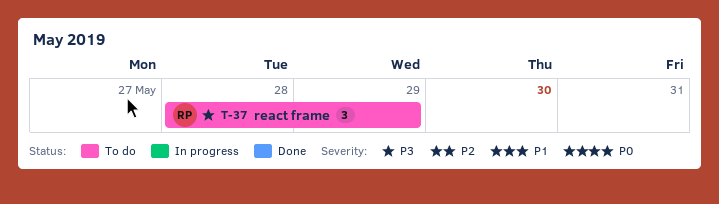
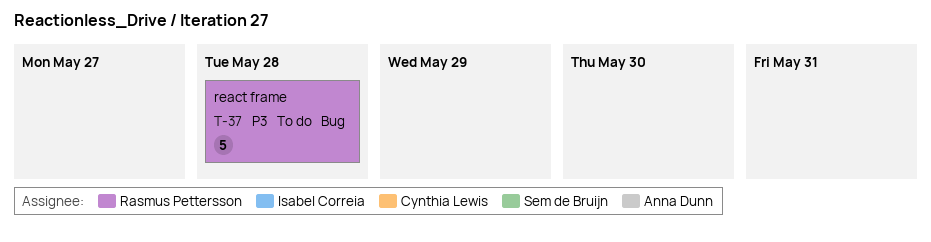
T-37, estimate: 3 -> 5
T-37, due: May 29 -> May 28

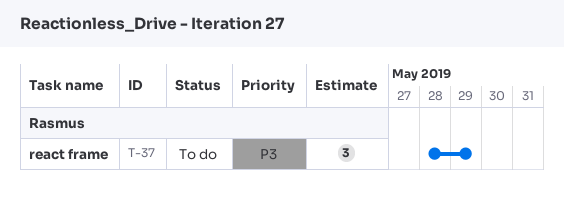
T-37, estimate: 5 -> 3
T-37, due: May 28 -> May 29

